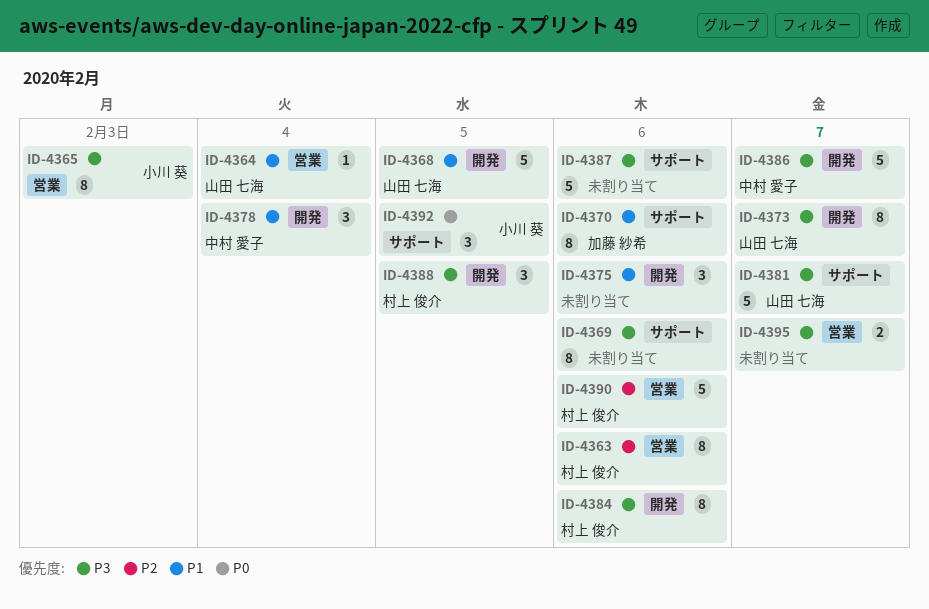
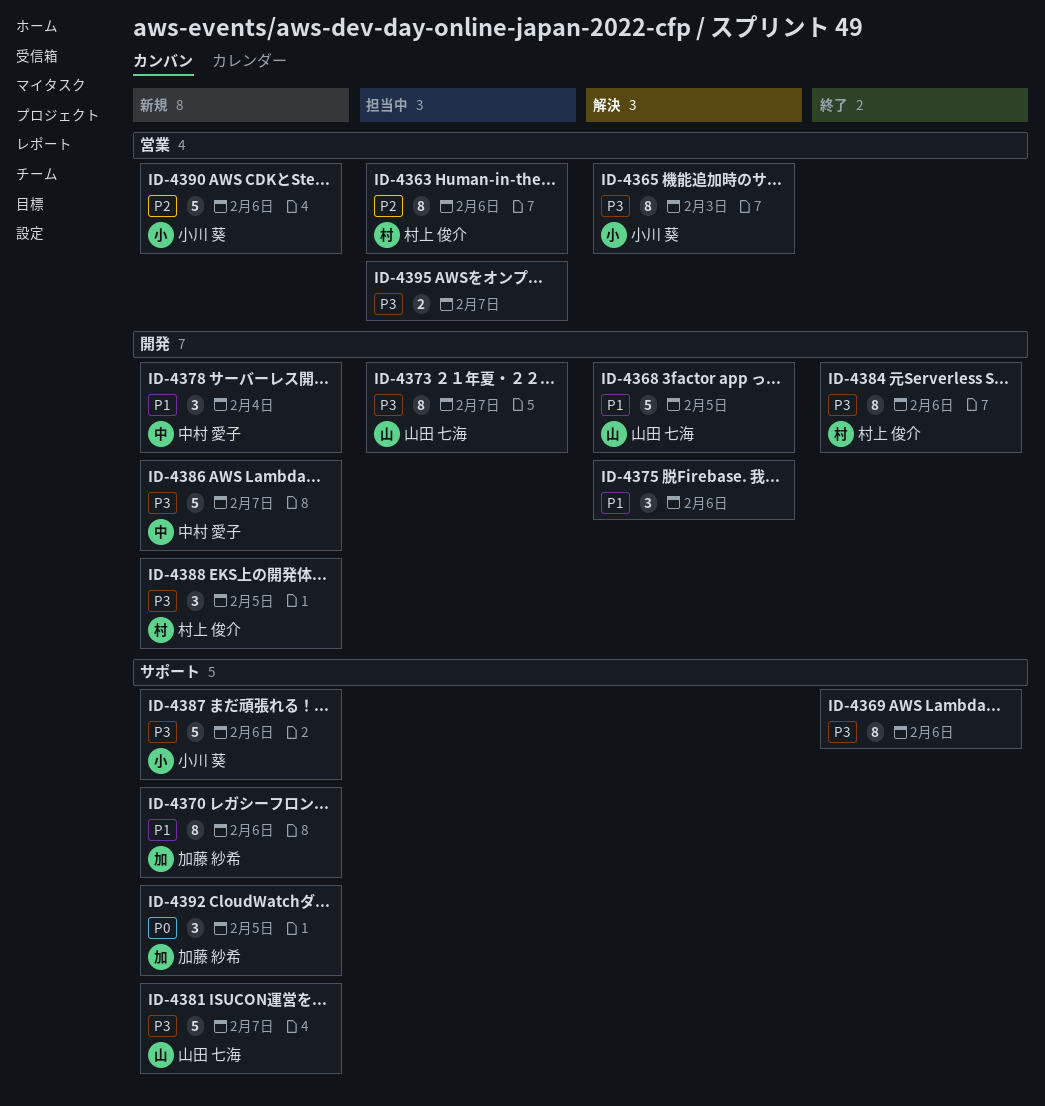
ID-4364: present -> none
ID-4387, owner: none -> 小川 葵
ID-4390, owner: 村上 俊介 -> 小川 葵
ID-4392, owner: 小川 葵 -> 加藤 紗希

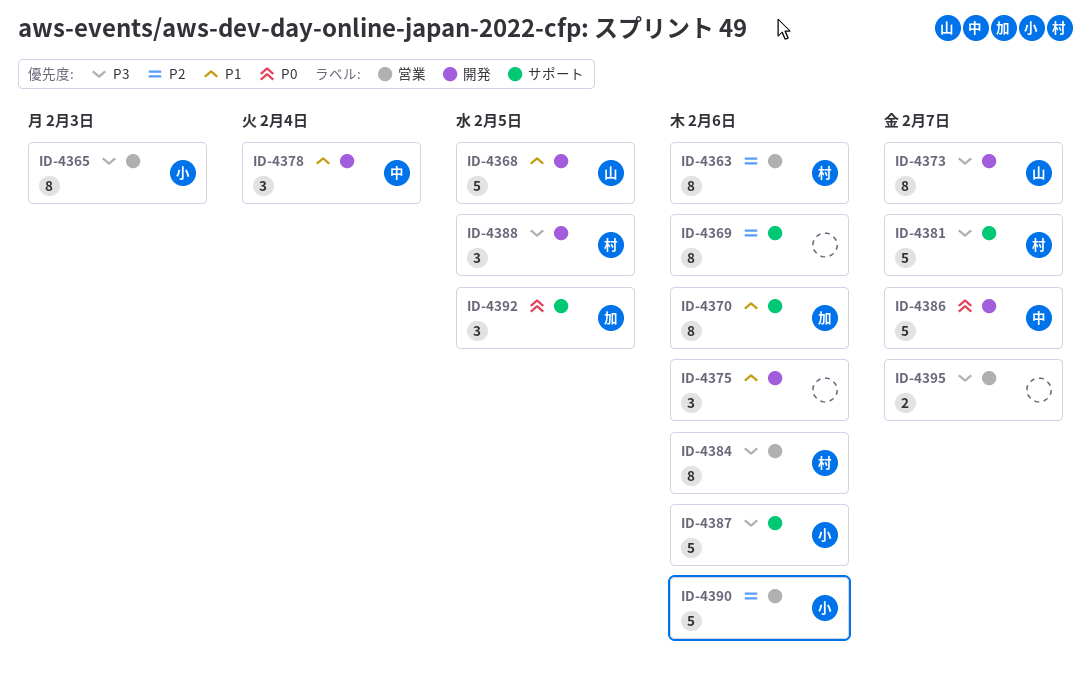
ID-4369, priority: P3 -> P2
ID-4381, owner: 山田 七海 -> 村上 俊介
ID-4384, label: 開発 -> 営業
ID-4386, priority: P3 -> P0

